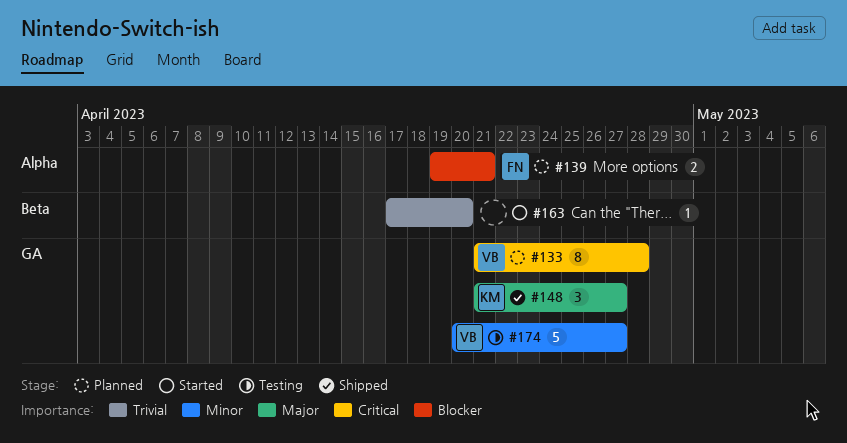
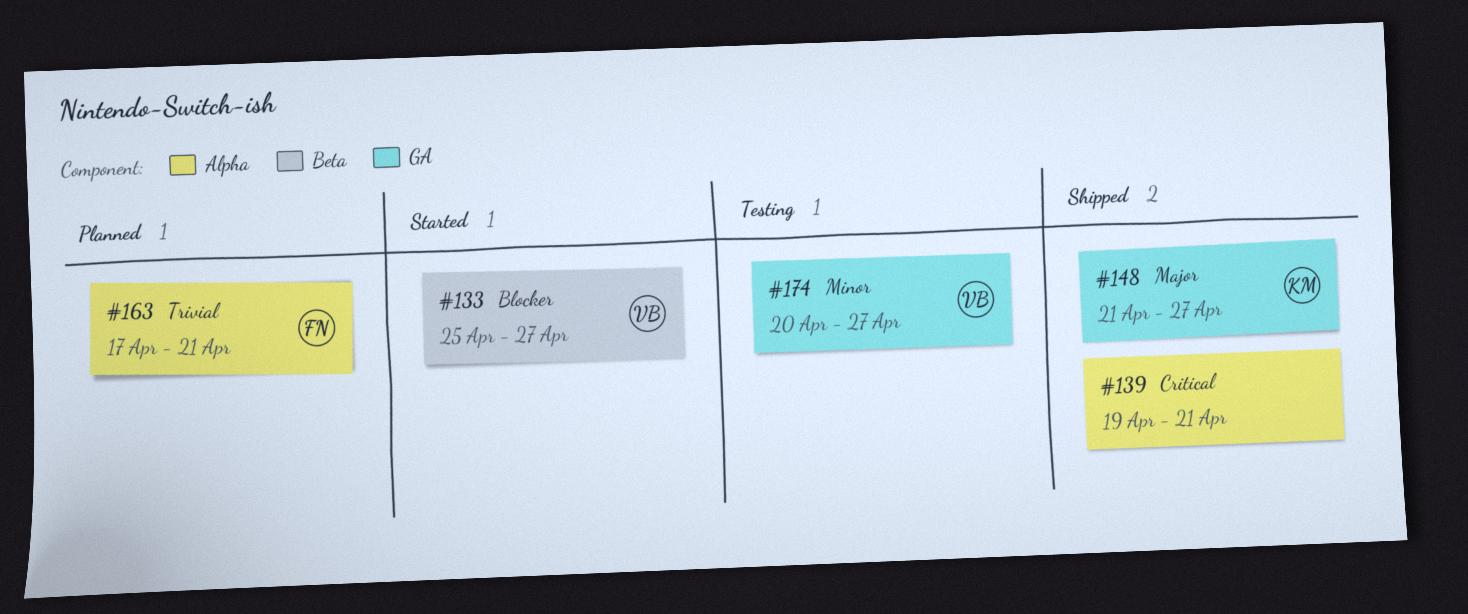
#133, status: Planned -> Started
#133, priority: Critical -> Blocker
#133, label: GA -> Beta
#133, start: Apr 21 -> Apr 25
#133, due: Apr 28 -> Apr 27
#139, status: Planned -> Shipped
#139, owner: FN -> none
#139, priority: Blocker -> Critical
#163, status: Started -> Planned
#163, owner: none -> FN
#163, label: Beta -> Alpha
#163, due: Apr 20 -> Apr 21

